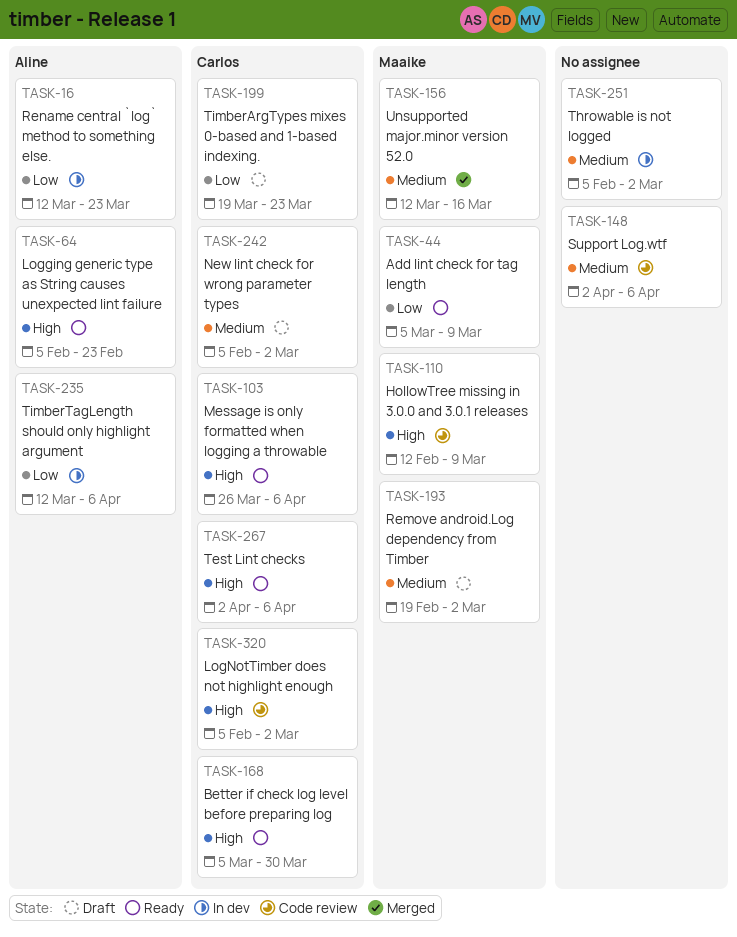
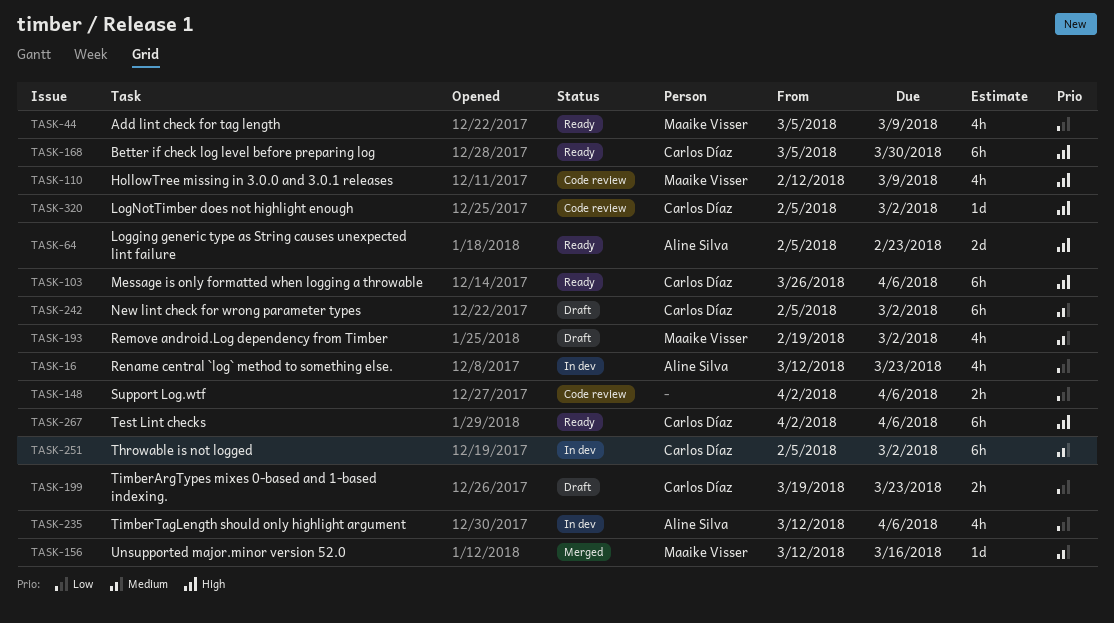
TASK-148, priority: Medium -> Low
TASK-251, owner: none -> Carlos Díaz

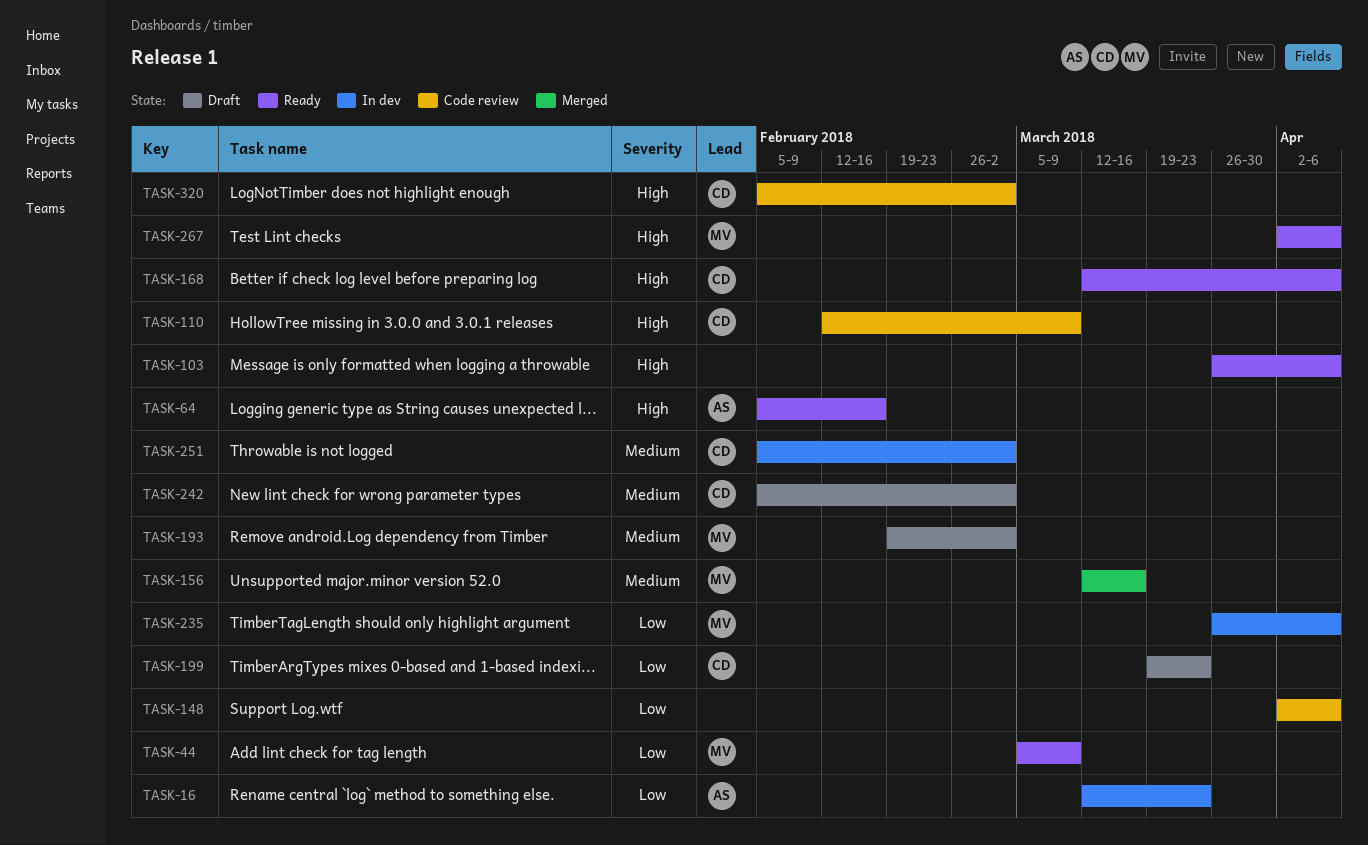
TASK-64, due: Feb 23 -> Feb 16
TASK-103, owner: Carlos Díaz -> none
TASK-110, owner: Maaike Visser -> Carlos Díaz
TASK-168, start: Mar 5 -> Mar 12
TASK-168, due: Mar 30 -> Apr 6
TASK-235, owner: Aline Silva -> Maaike Visser
TASK-235, start: Mar 12 -> Mar 26
TASK-267, owner: Carlos Díaz -> Maaike Visser

